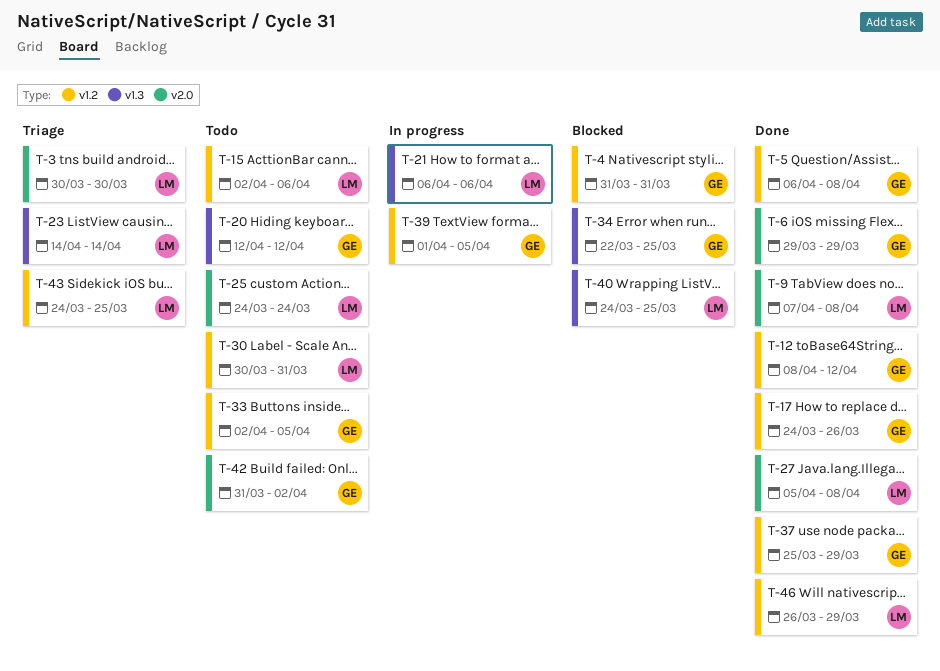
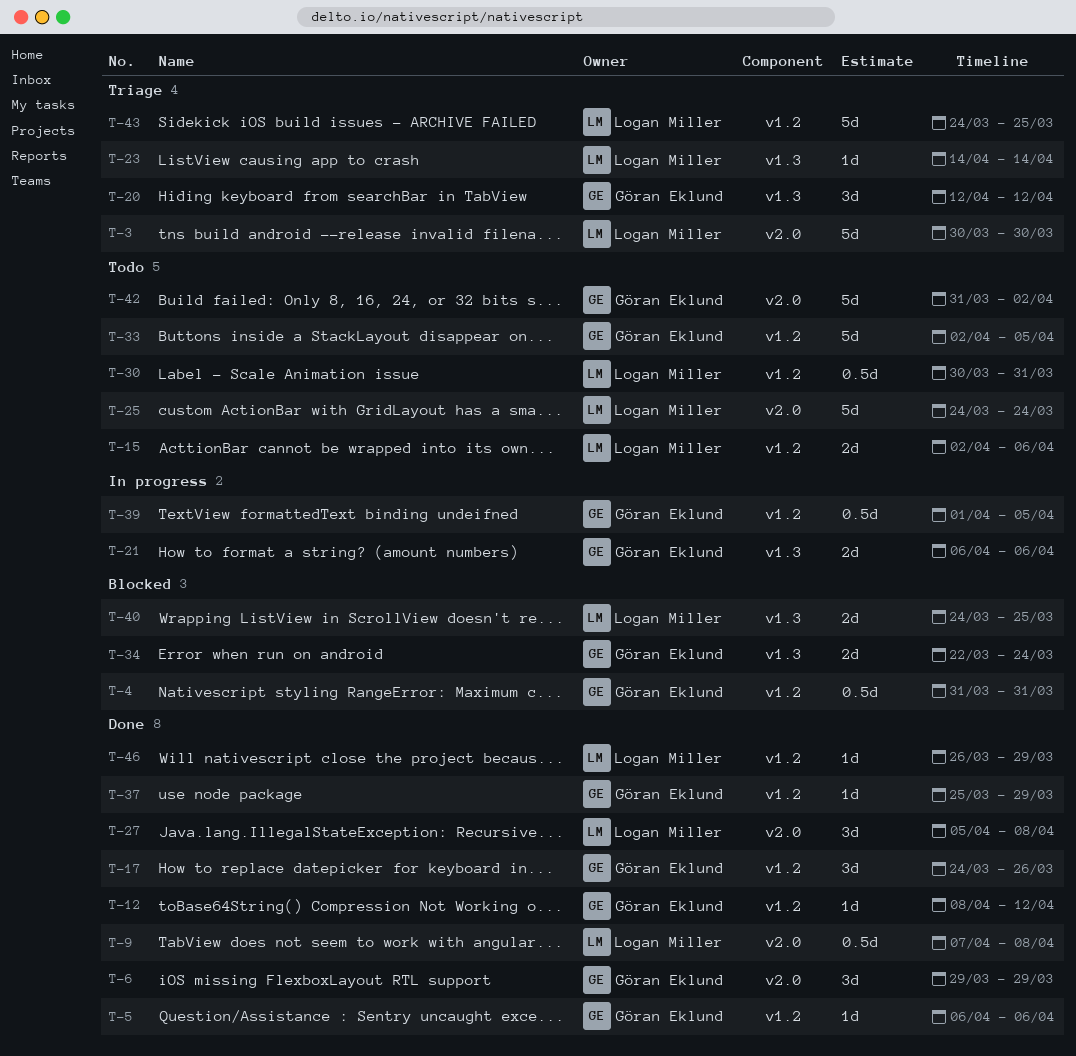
T-5, due: Apr 8 -> Apr 6
T-20, status: Todo -> Triage
T-21, owner: Logan Miller -> Göran Eklund
T-34, due: Mar 25 -> Mar 24

